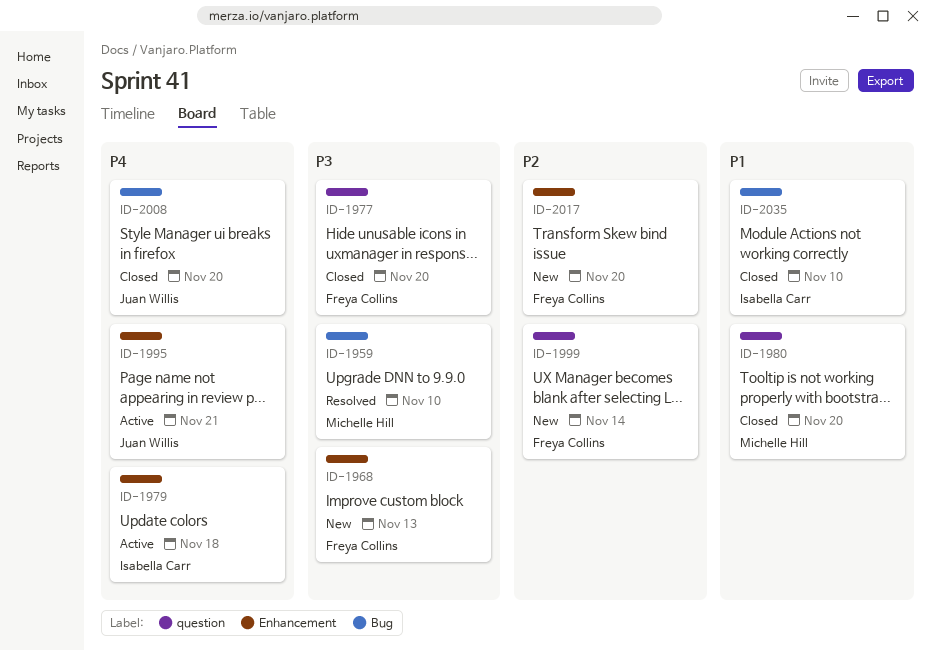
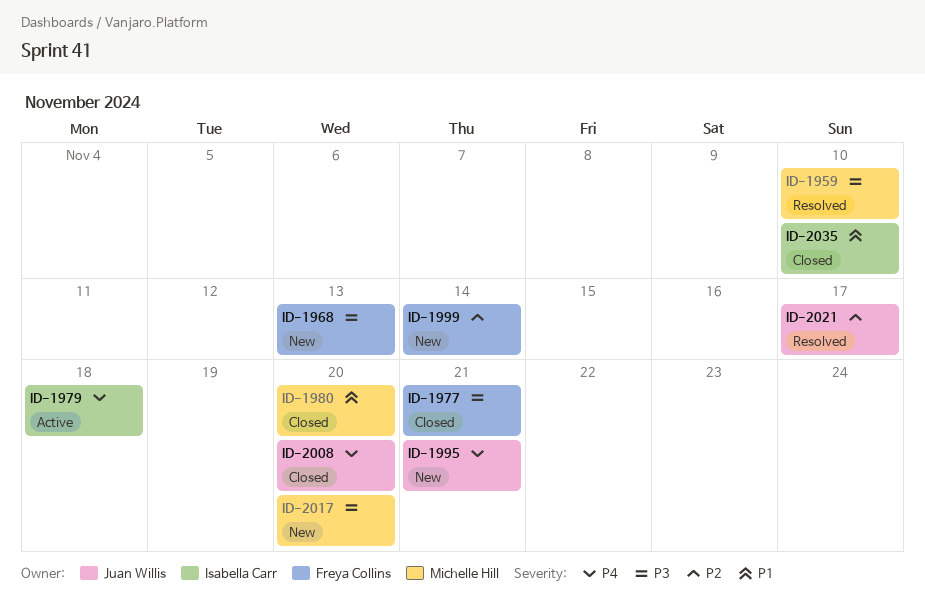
ID-1977, due: Nov 20 -> Nov 21
ID-1995, status: Active -> New
ID-2017, owner: Freya Collins -> Michelle Hill
ID-2017, priority: P2 -> P3
ID-2021: none -> present

